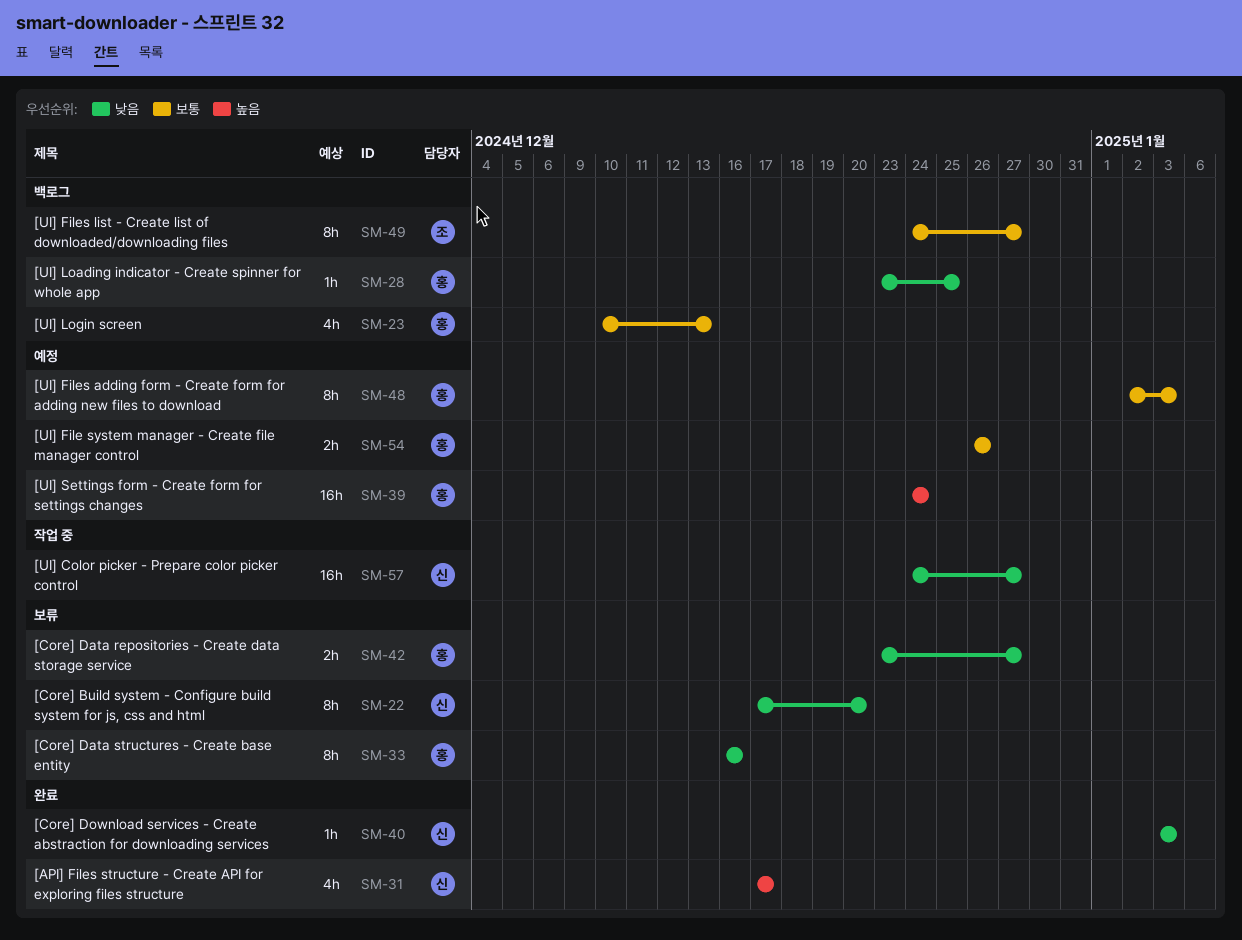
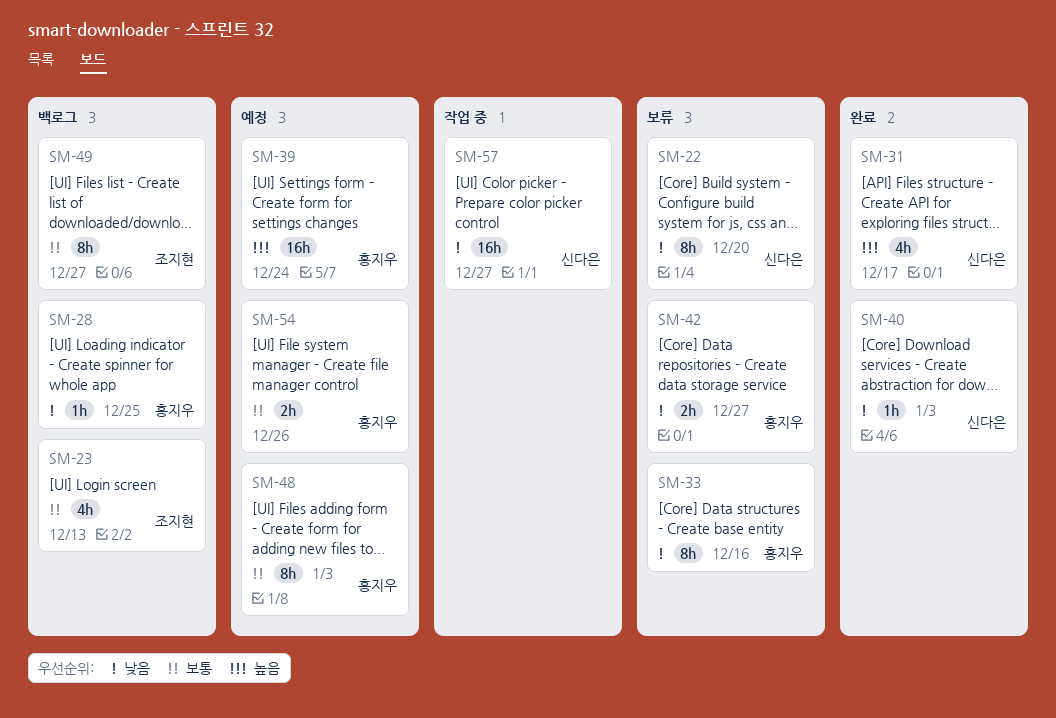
SM-23, owner: 홍지우 -> 조지현

